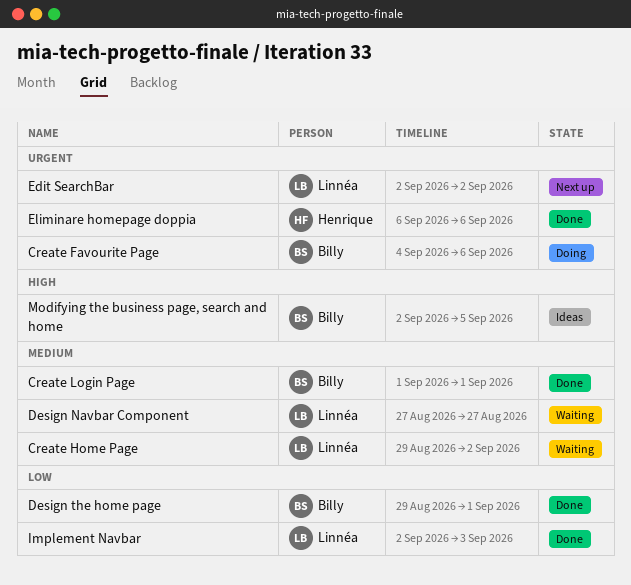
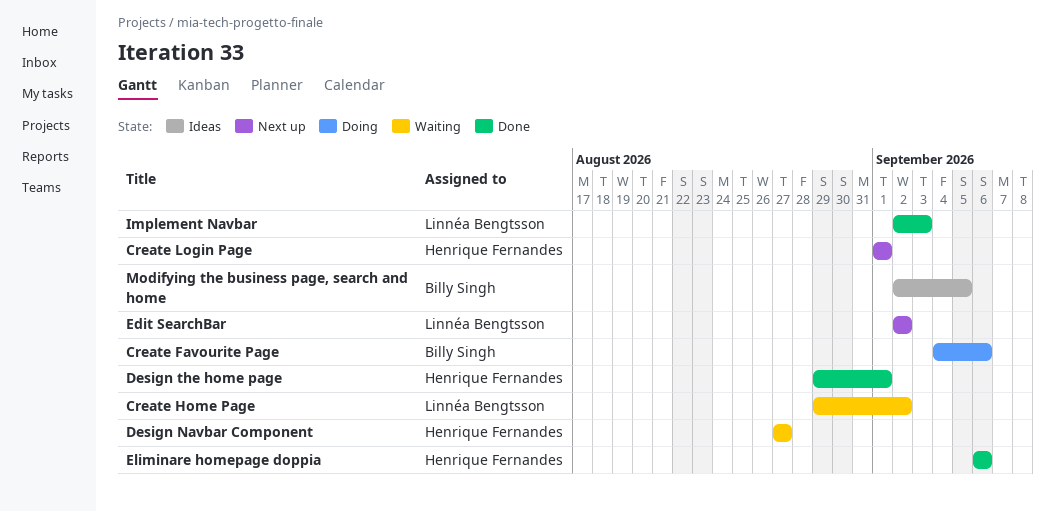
Create Login Page, status: Done -> Next up
Create Login Page, owner: Billy Singh -> Henrique Fernandes
Design Navbar Component, owner: Linnéa Bengtsson -> Henrique Fernandes
Design the home page, owner: Billy Singh -> Henrique Fernandes

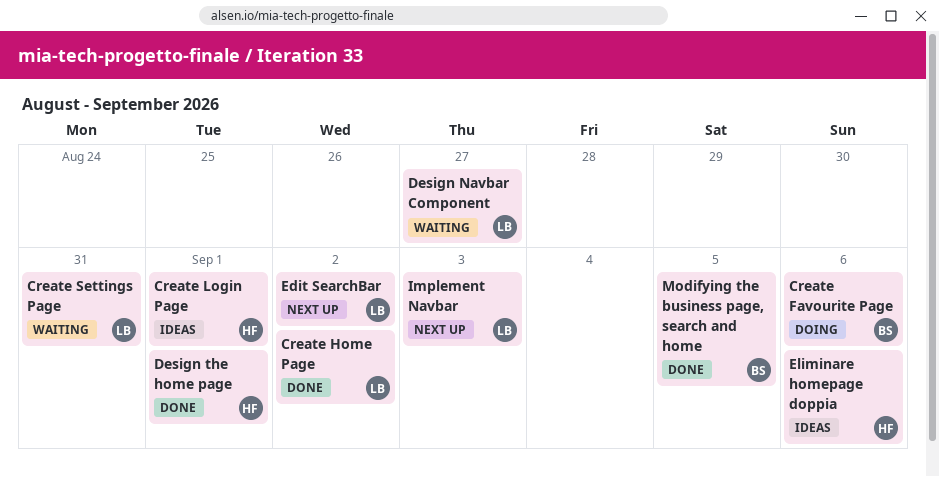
Create Home Page, status: Waiting -> Done
Create Login Page, status: Next up -> Ideas
Create Settings Page: none -> present
Design Navbar Component, owner: Henrique Fernandes -> Linnéa Bengtsson
Eliminare homepage doppia, status: Done -> Ideas
Implement Navbar, status: Done -> Next up
Modifying the business page, search and home, status: Ideas -> Done

